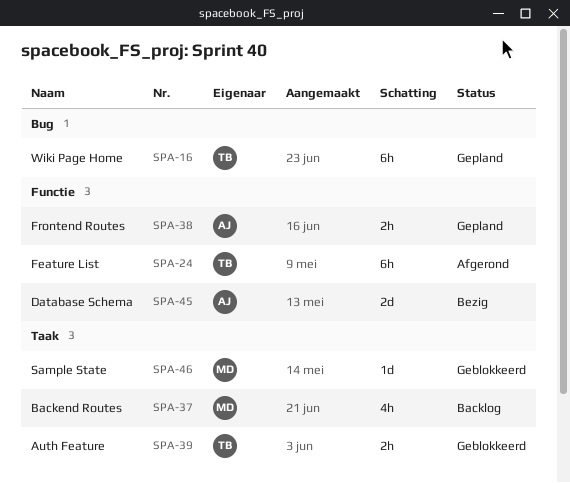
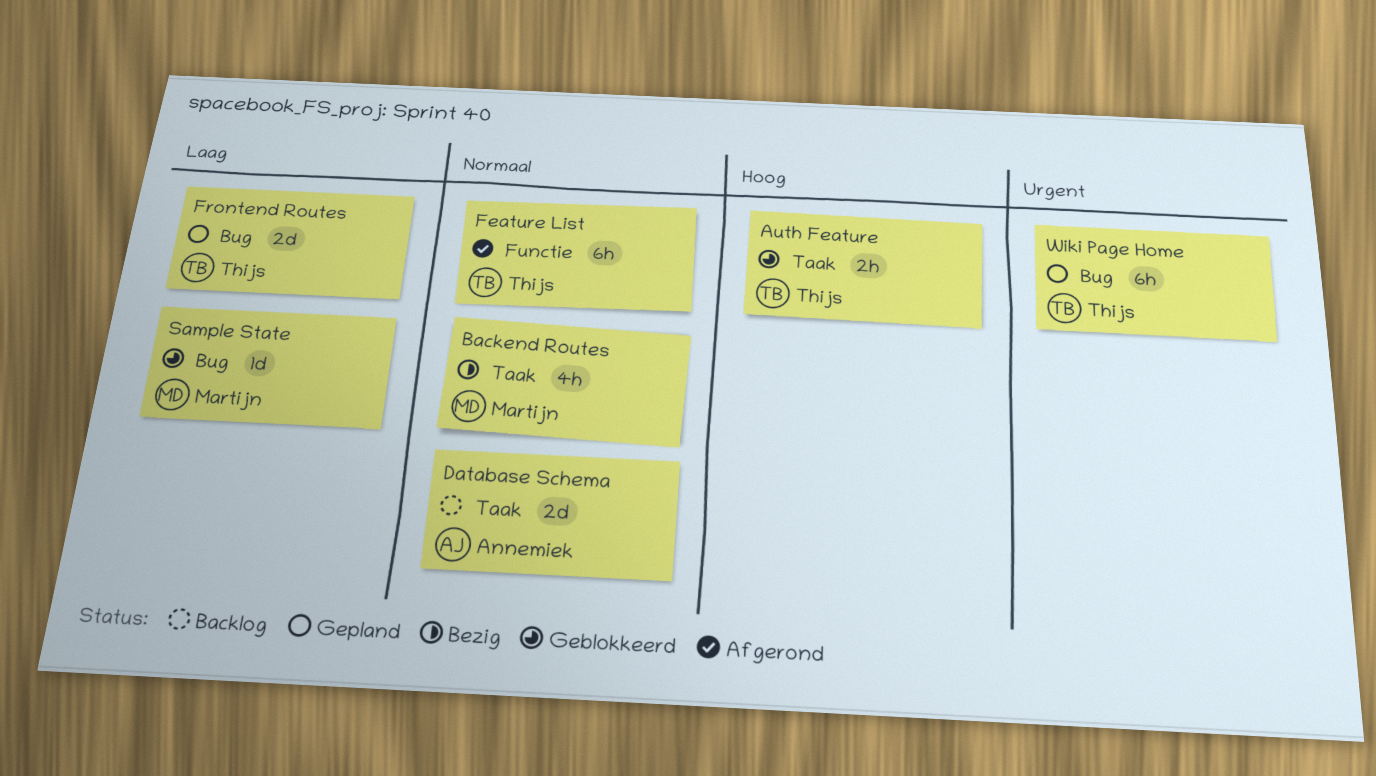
Backend Routes, status: Backlog -> Bezig
Database Schema, status: Bezig -> Backlog
Database Schema, label: Functie -> Taak
Frontend Routes, owner: Annemiek -> Thijs
Frontend Routes, label: Functie -> Bug
Frontend Routes, estimate: 2h -> 2d
Sample State, label: Taak -> Bug

